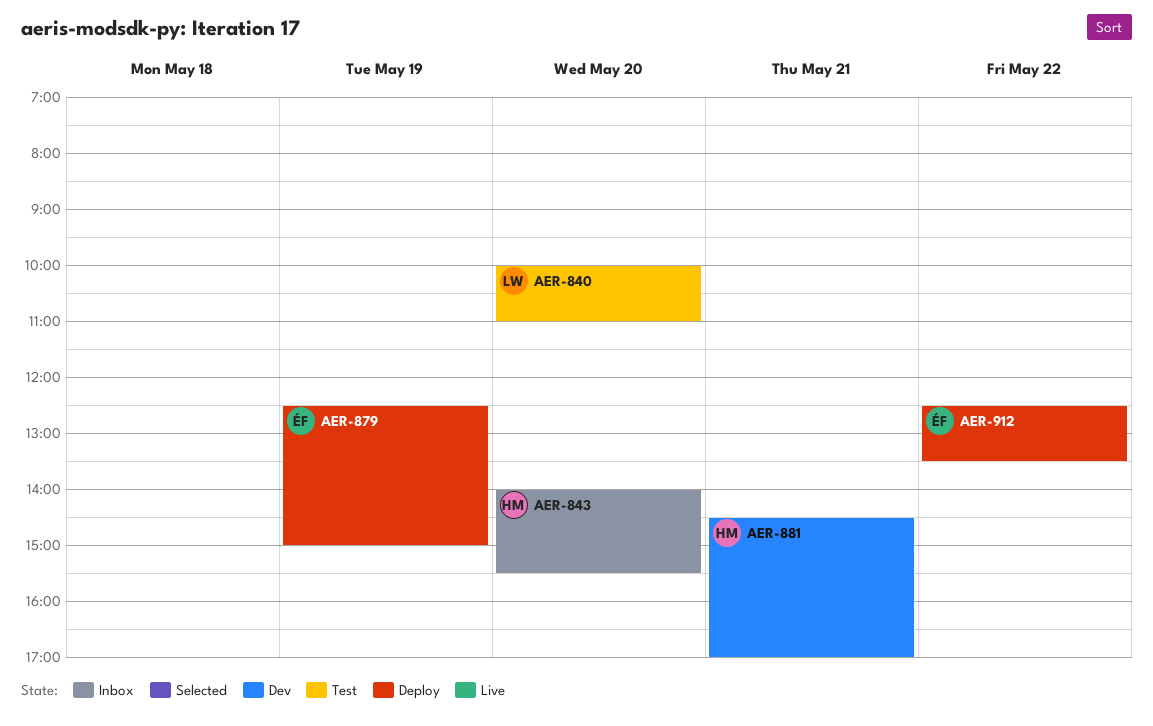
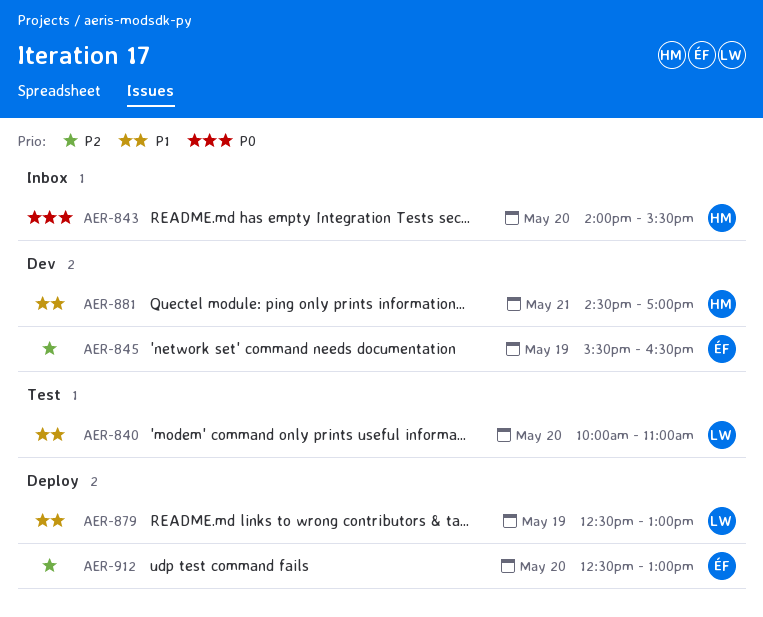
AER-845: none -> present
AER-879, owner: ÉF -> LW
AER-879, ends: 15:00 -> 13:00
AER-912, day: May 22 -> May 20
AER-912, ends: 13:30 -> 13:00

